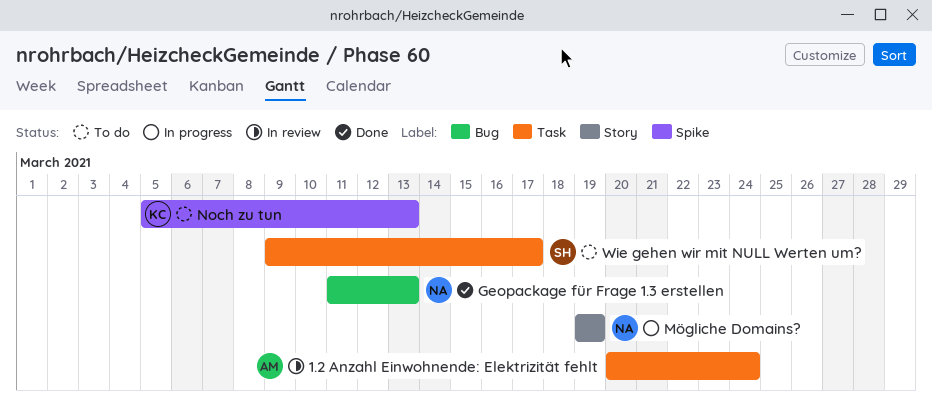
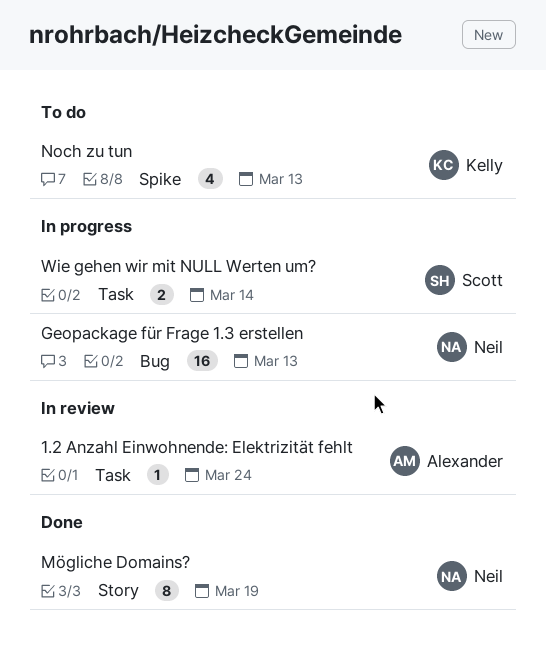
Geopackage für Frage 1.3 erstellen, status: Done -> In progress
Mögliche Domains?, status: In progress -> Done
Wie gehen wir mit NULL Werten um?, status: To do -> In progress
Wie gehen wir mit NULL Werten um?, due: Mar 17 -> Mar 14

